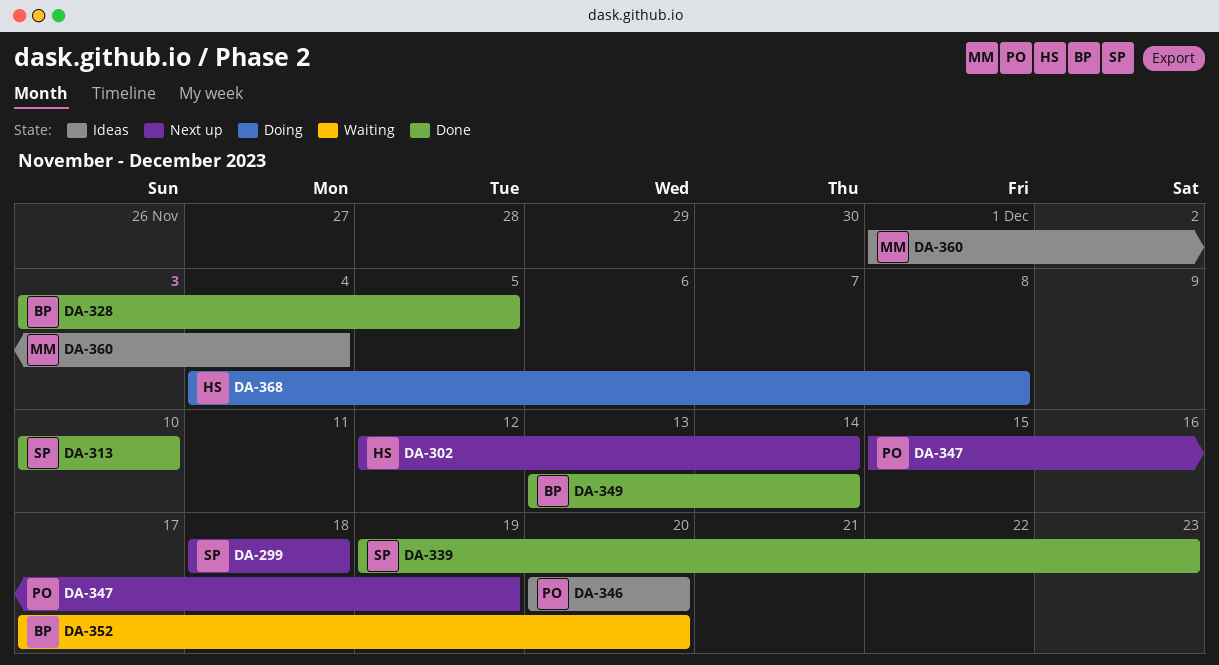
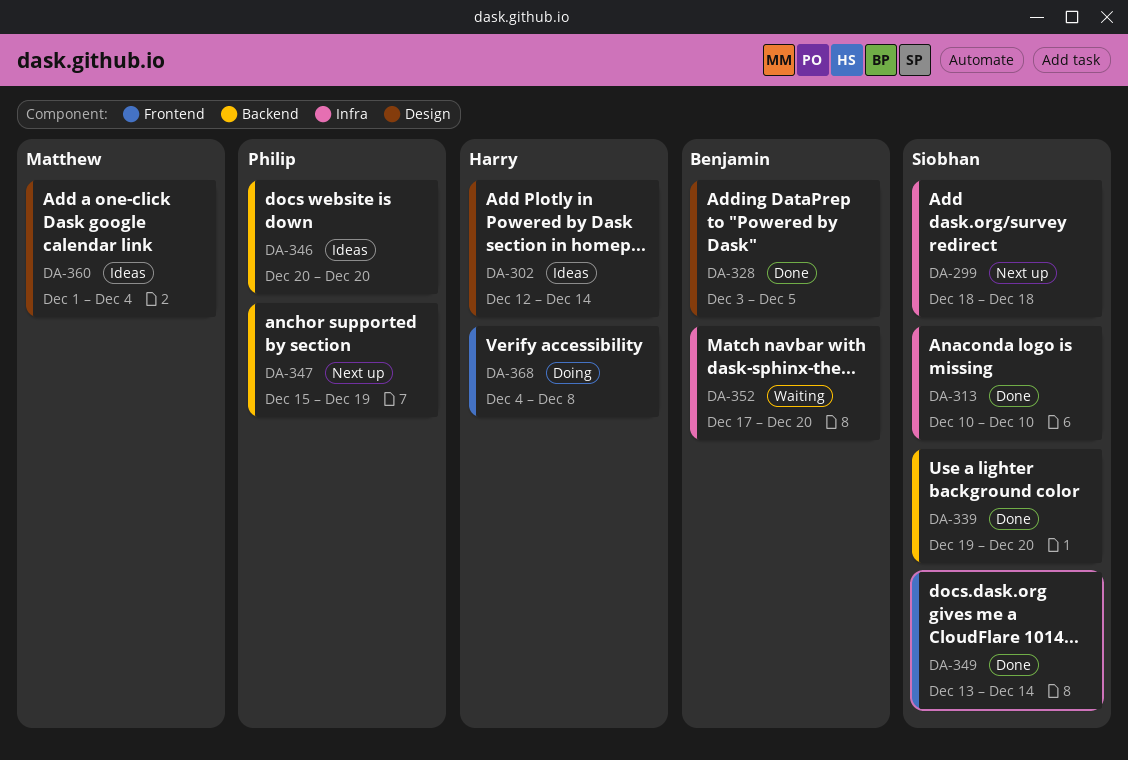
DA-302, status: Next up -> Ideas
DA-339, due: Dec 23 -> Dec 20
DA-349, owner: Benjamin -> Siobhan

